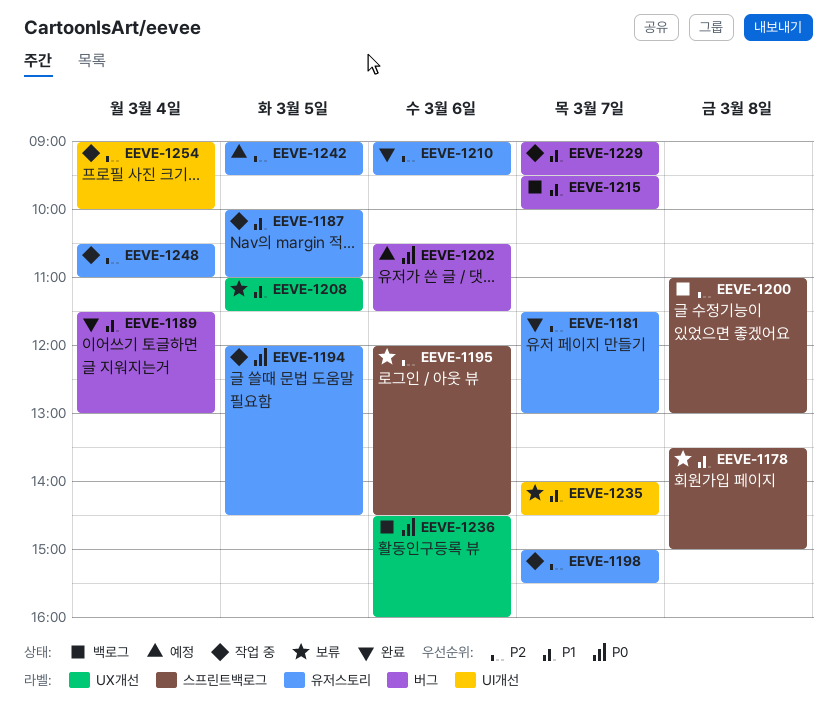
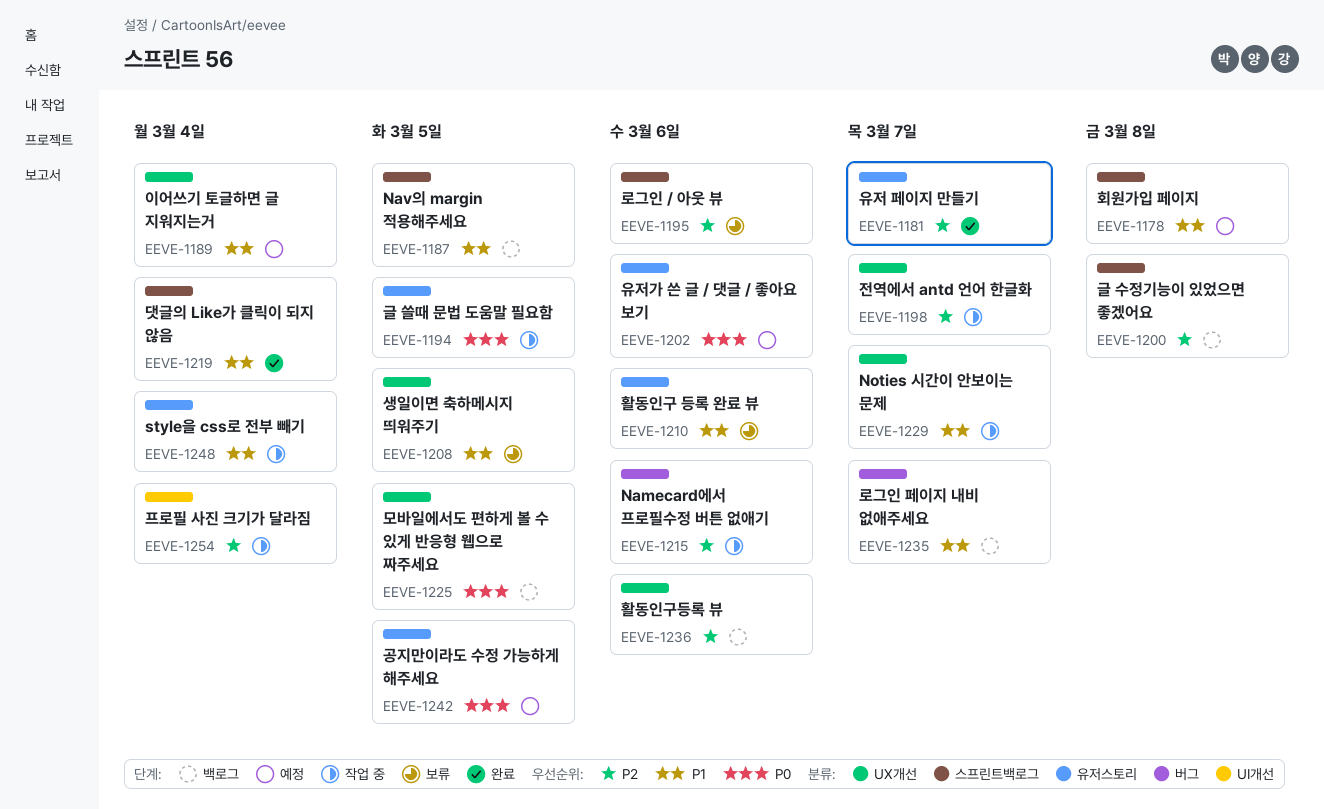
EEVE-1178, status: 보류 -> 예정
EEVE-1187, status: 작업 중 -> 백로그
EEVE-1187, label: 유저스토리 -> 스프린트백로그
EEVE-1189, status: 완료 -> 예정
EEVE-1189, label: 버그 -> UX개선
EEVE-1198, label: 유저스토리 -> UX개선
EEVE-1202, label: 버그 -> 유저스토리
EEVE-1210, status: 완료 -> 보류
EEVE-1210, priority: P2 -> P1
EEVE-1215, status: 백로그 -> 작업 중
EEVE-1215, priority: P1 -> P2
EEVE-1215, day: Mar 7 -> Mar 6
EEVE-1219: none -> present
EEVE-1225: none -> present
EEVE-1229, label: 버그 -> UX개선
EEVE-1235, status: 보류 -> 백로그
EEVE-1235, label: UI개선 -> 버그
EEVE-1236, priority: P0 -> P2
EEVE-1242, priority: P2 -> P0
EEVE-1248, priority: P2 -> P1

